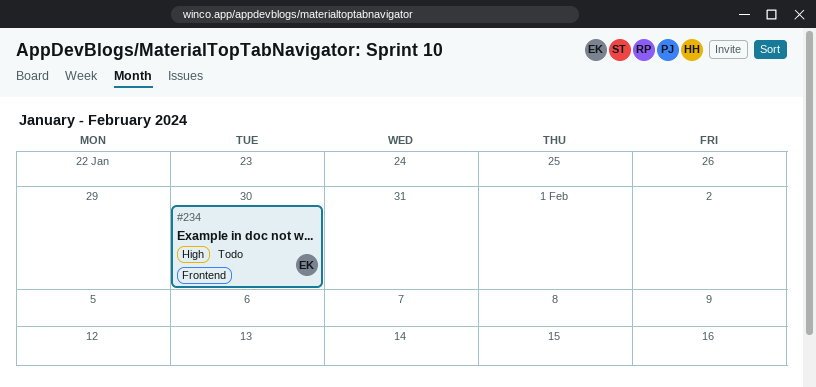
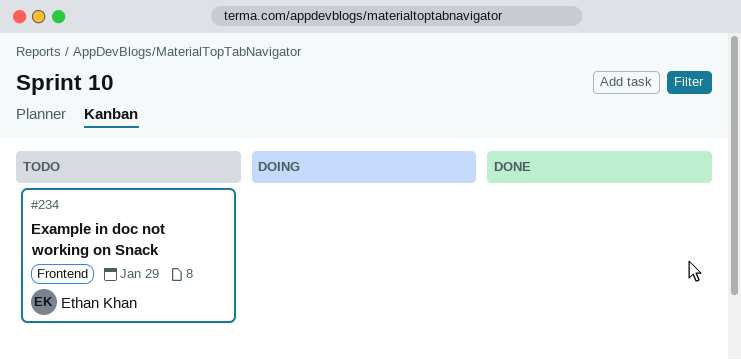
#234, due: Jan 30 -> Jan 29

